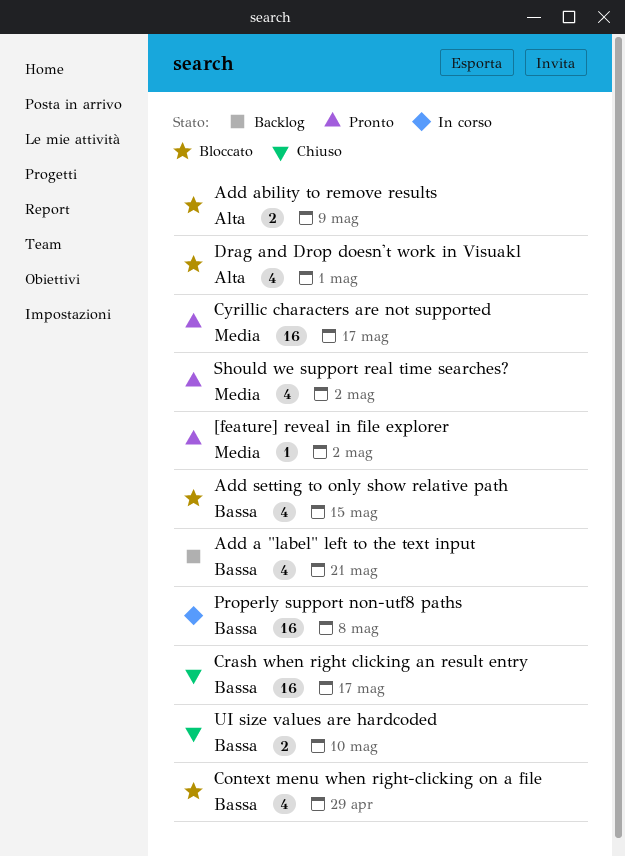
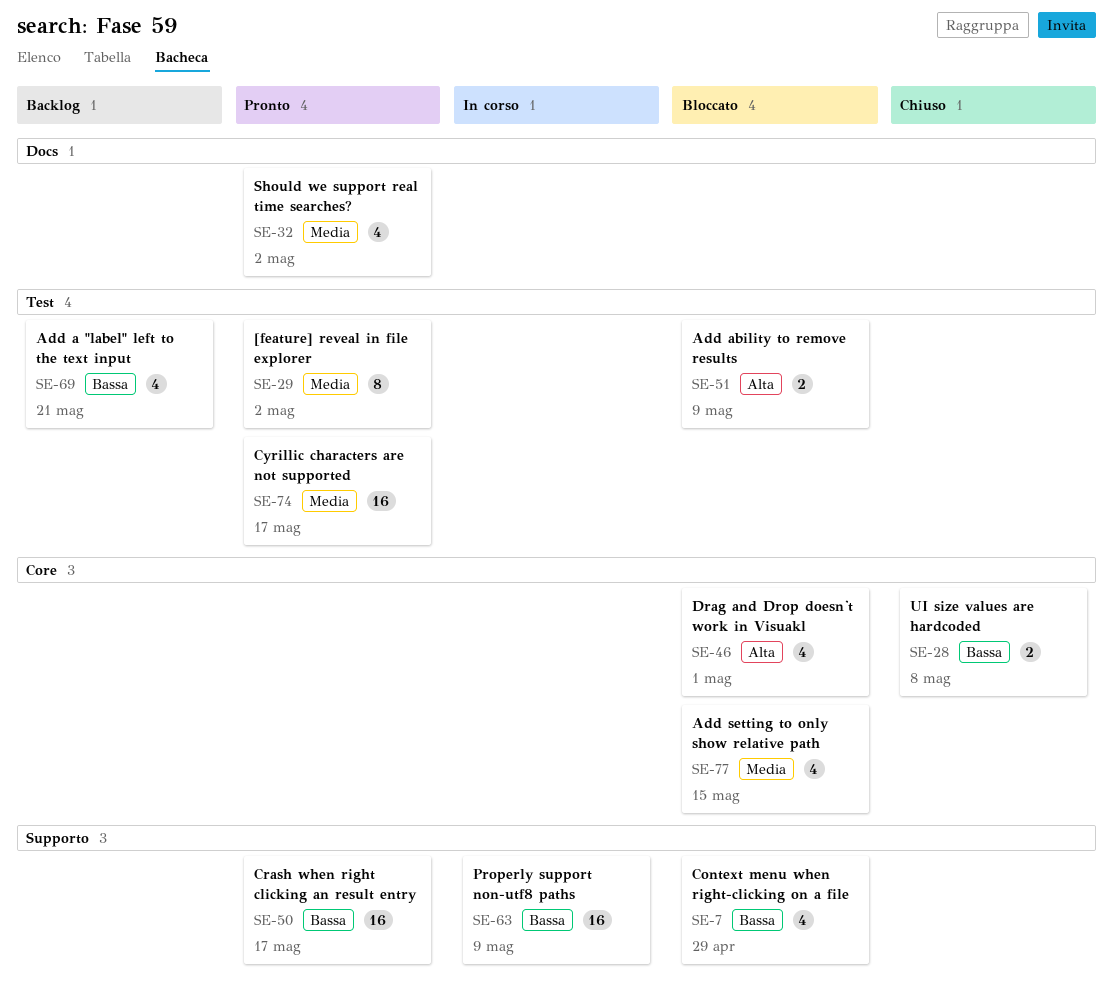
[feature] reveal in file explorer, estimate: 1 -> 8
Add setting to only show relative path, priority: Bassa -> Media
Crash when right clicking an result entry, status: Chiuso -> Pronto
Properly support non-utf8 paths, due: May 8 -> May 9
UI size values are hardcoded, due: May 10 -> May 8

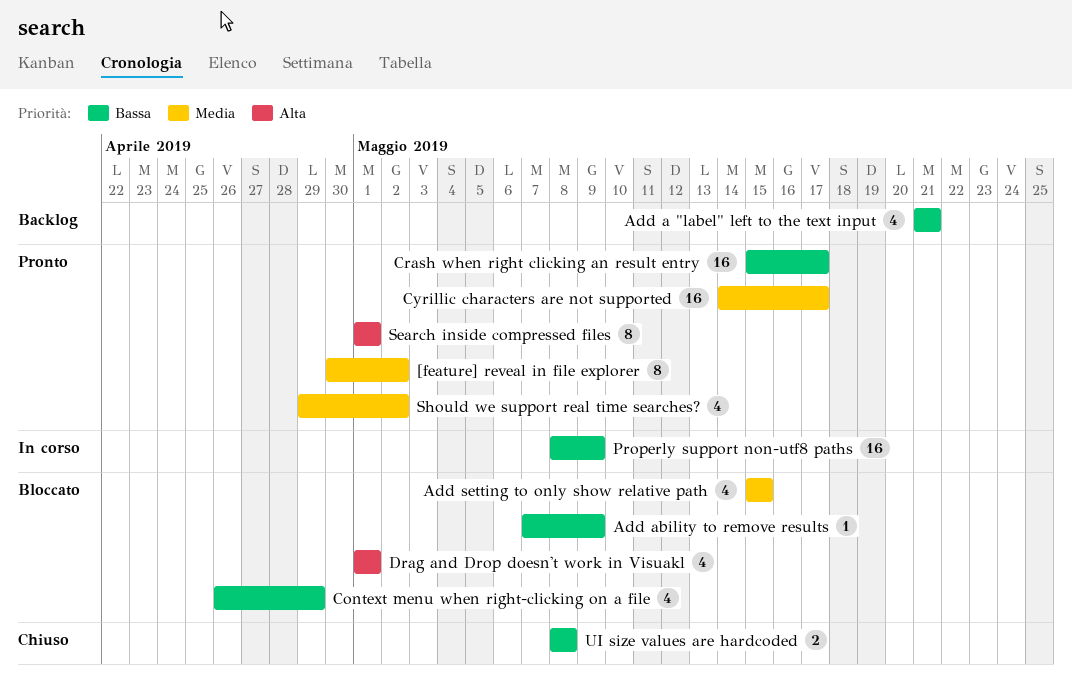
Add ability to remove results, priority: Alta -> Bassa
Add ability to remove results, estimate: 2 -> 1
Search inside compressed files: none -> present

